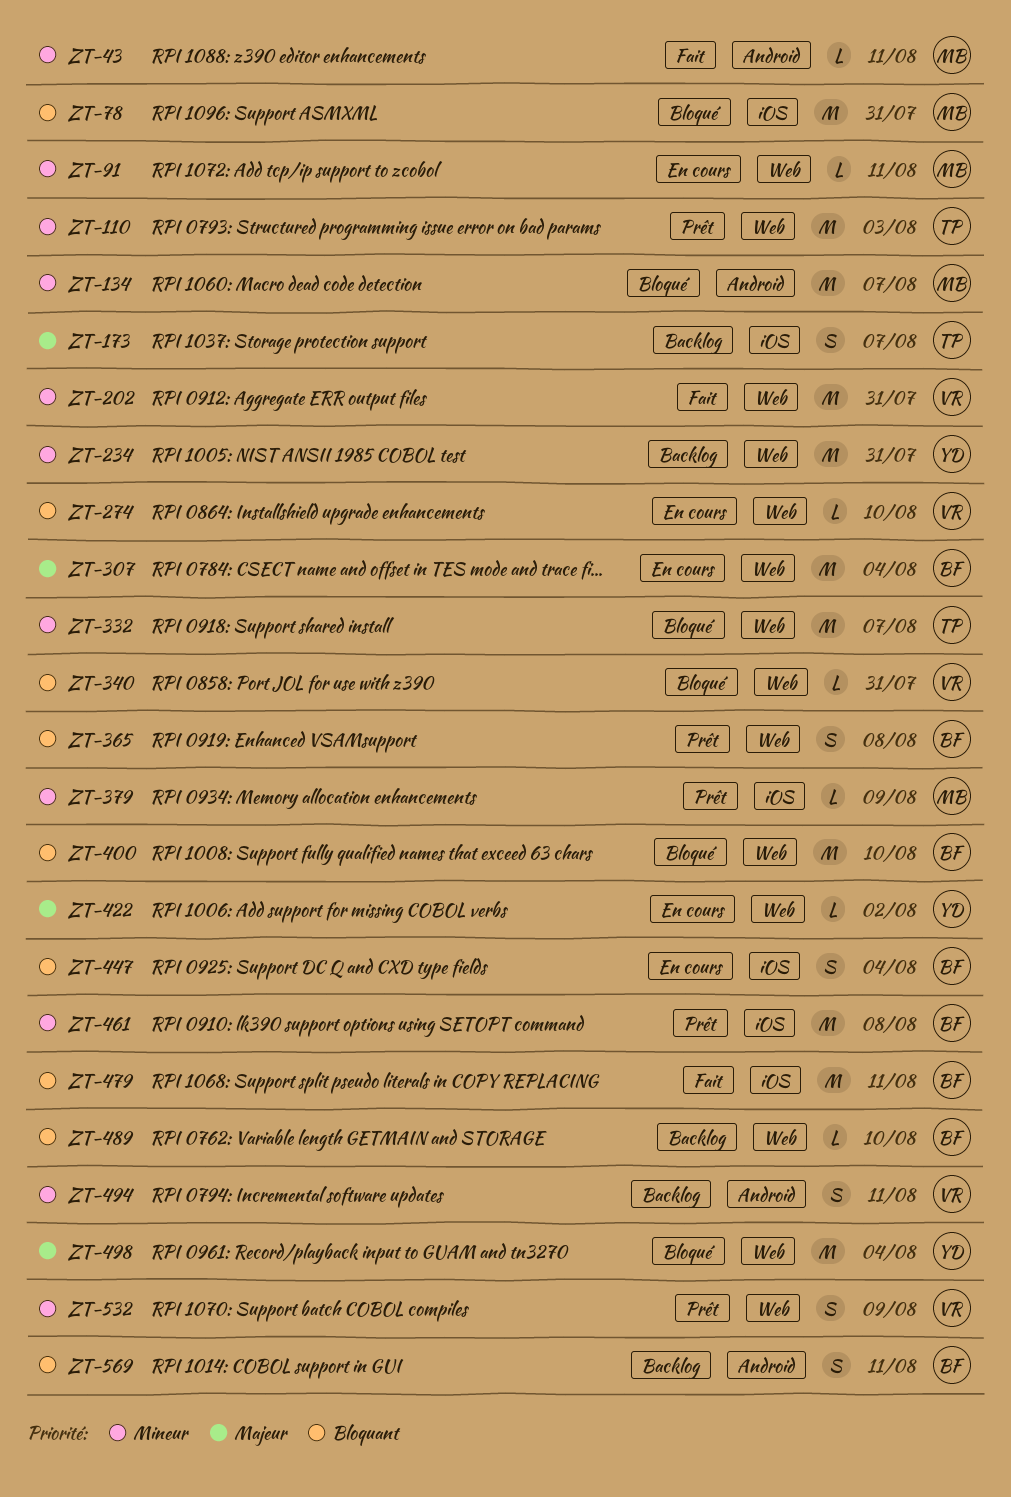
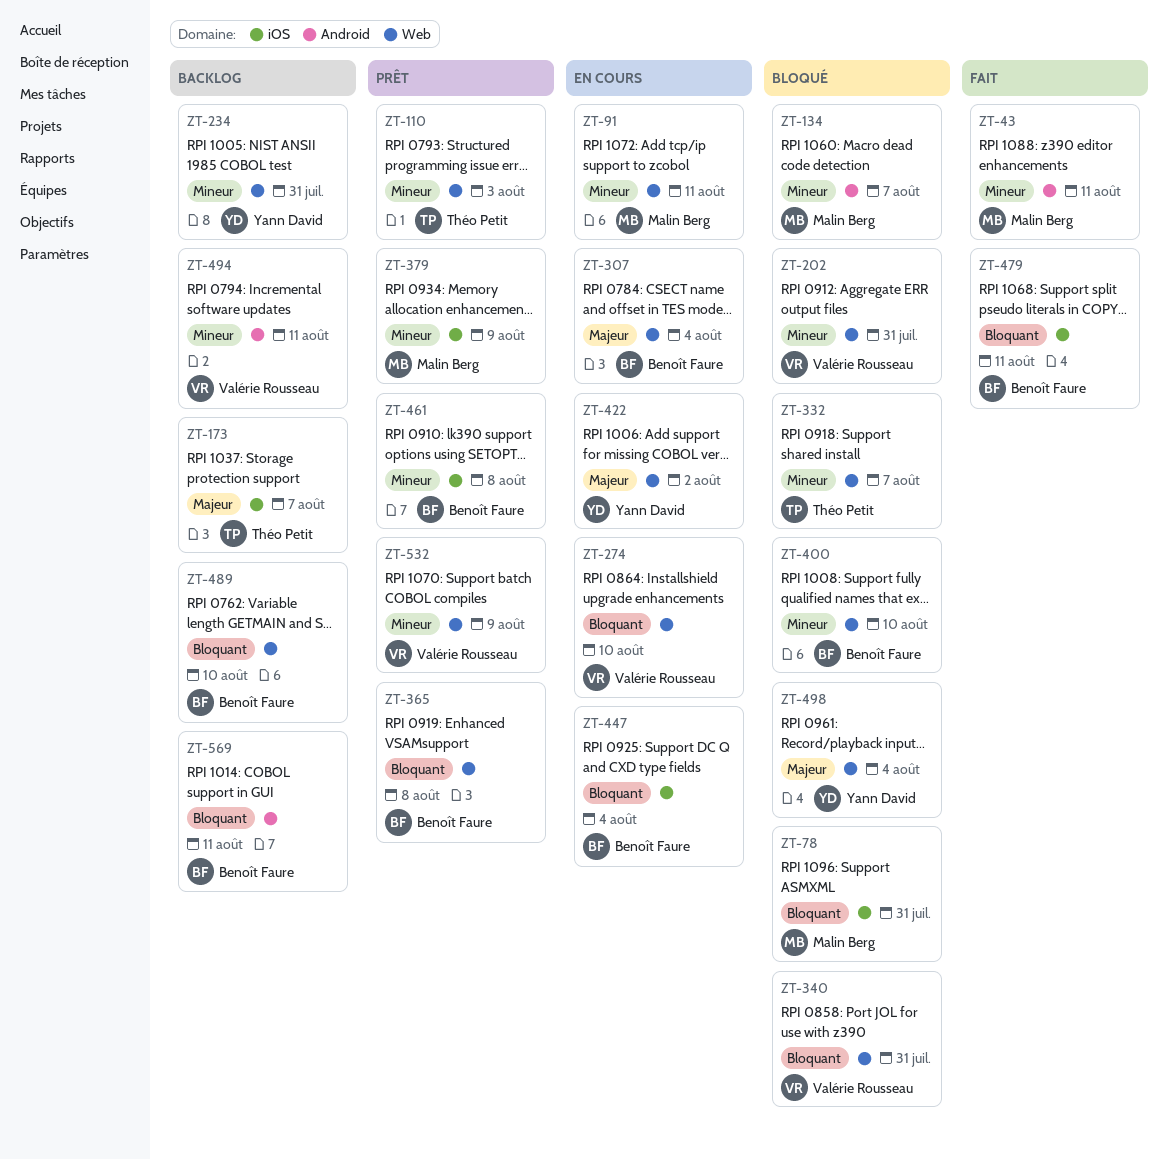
ZT-202, status: Fait -> Bloqué
ZT-400, priority: Bloquant -> Mineur

